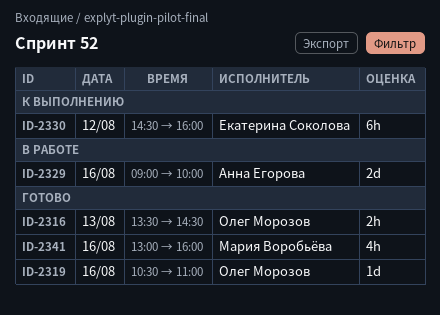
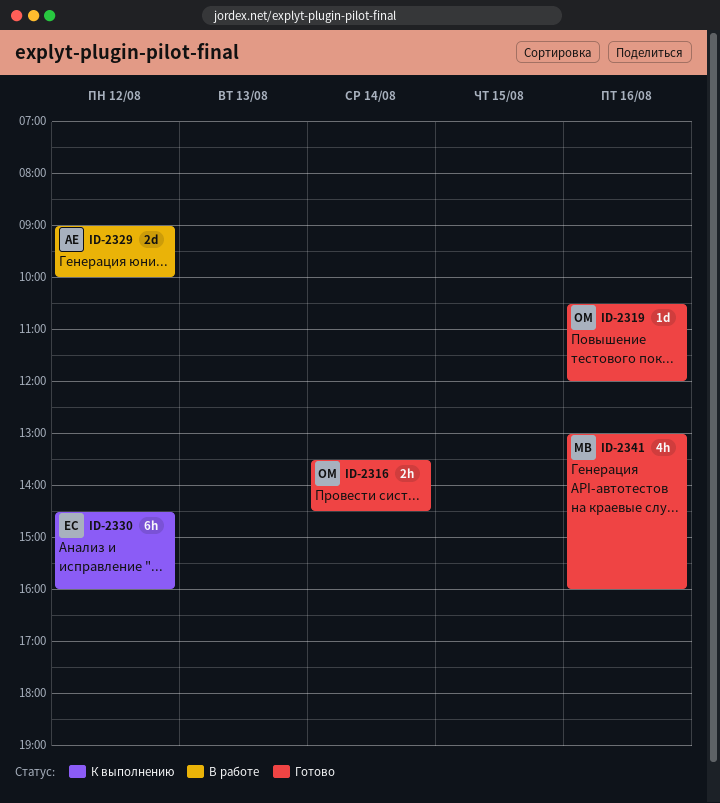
ID-2316, day: Aug 13 -> Aug 14
ID-2319, ends: 11:00 -> 12:00
ID-2329, day: Aug 16 -> Aug 12

